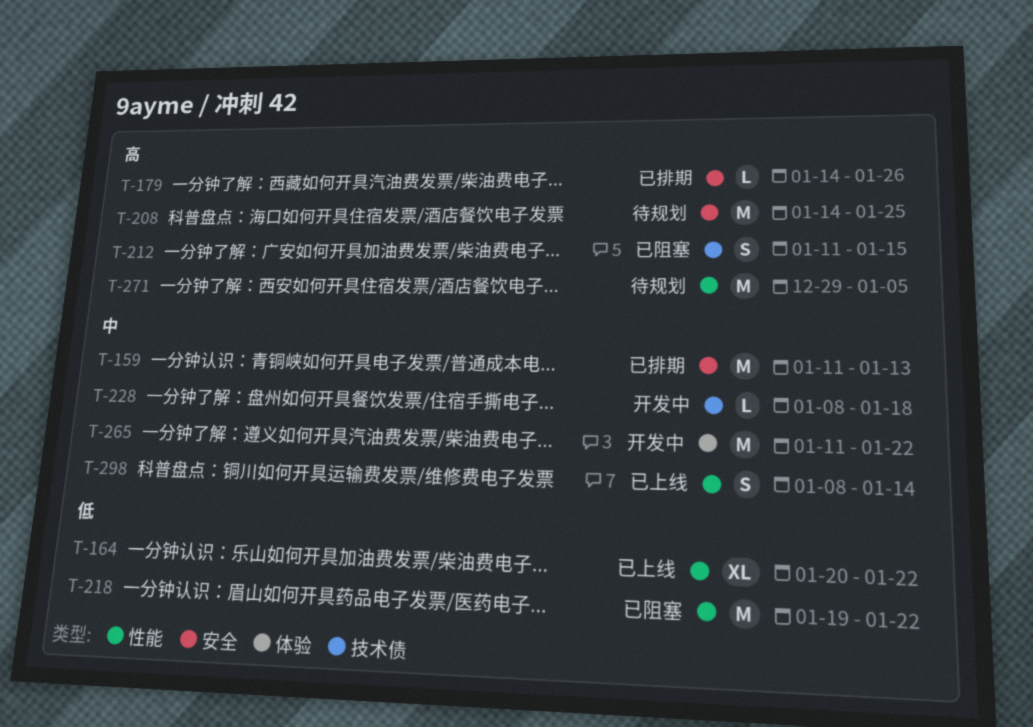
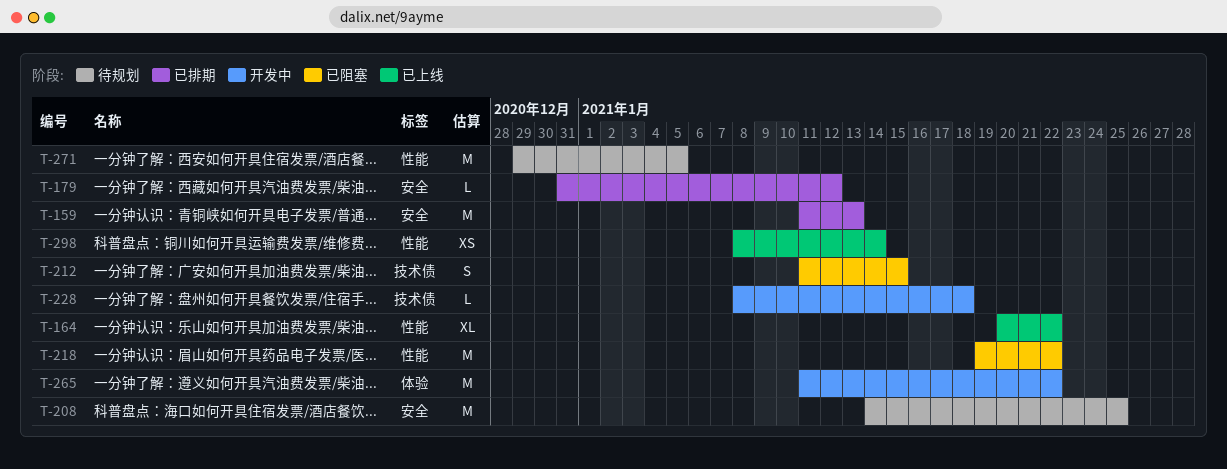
T-179, start: Jan 14 -> Dec 31
T-179, due: Jan 26 -> Jan 12
T-298, estimate: S -> XS

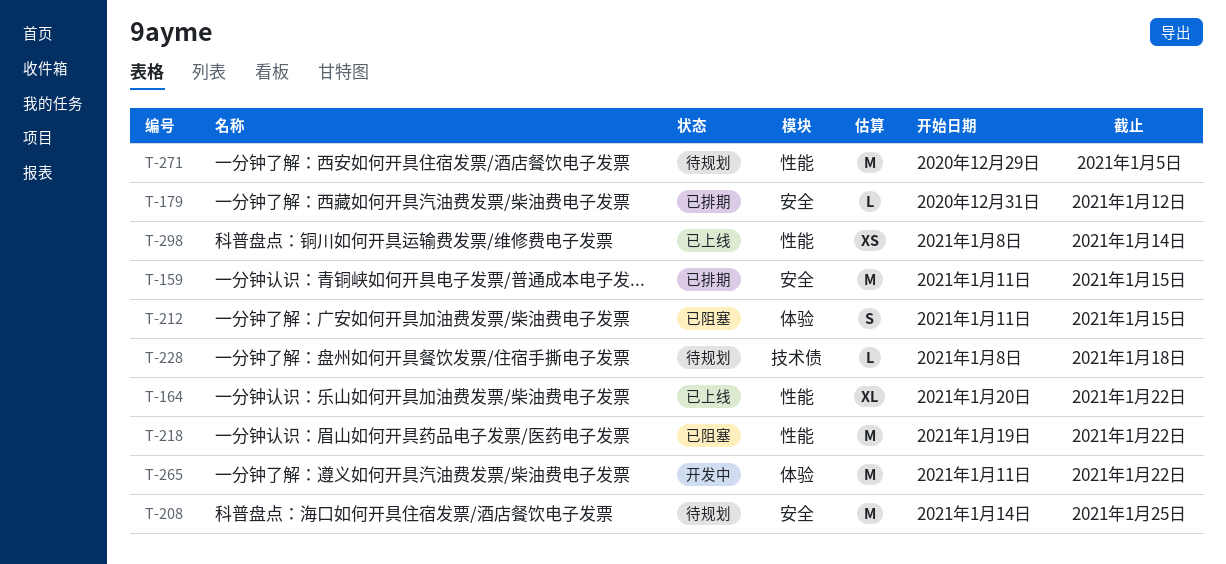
T-159, due: Jan 13 -> Jan 15
T-212, label: 技术债 -> 体验
T-228, status: 开发中 -> 待规划

